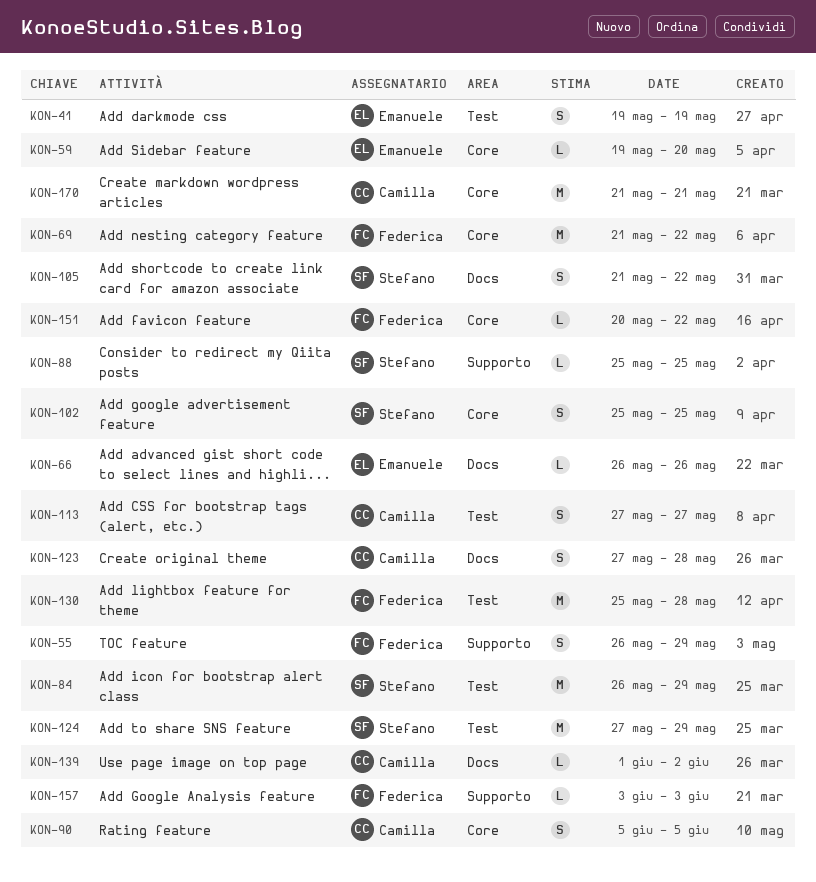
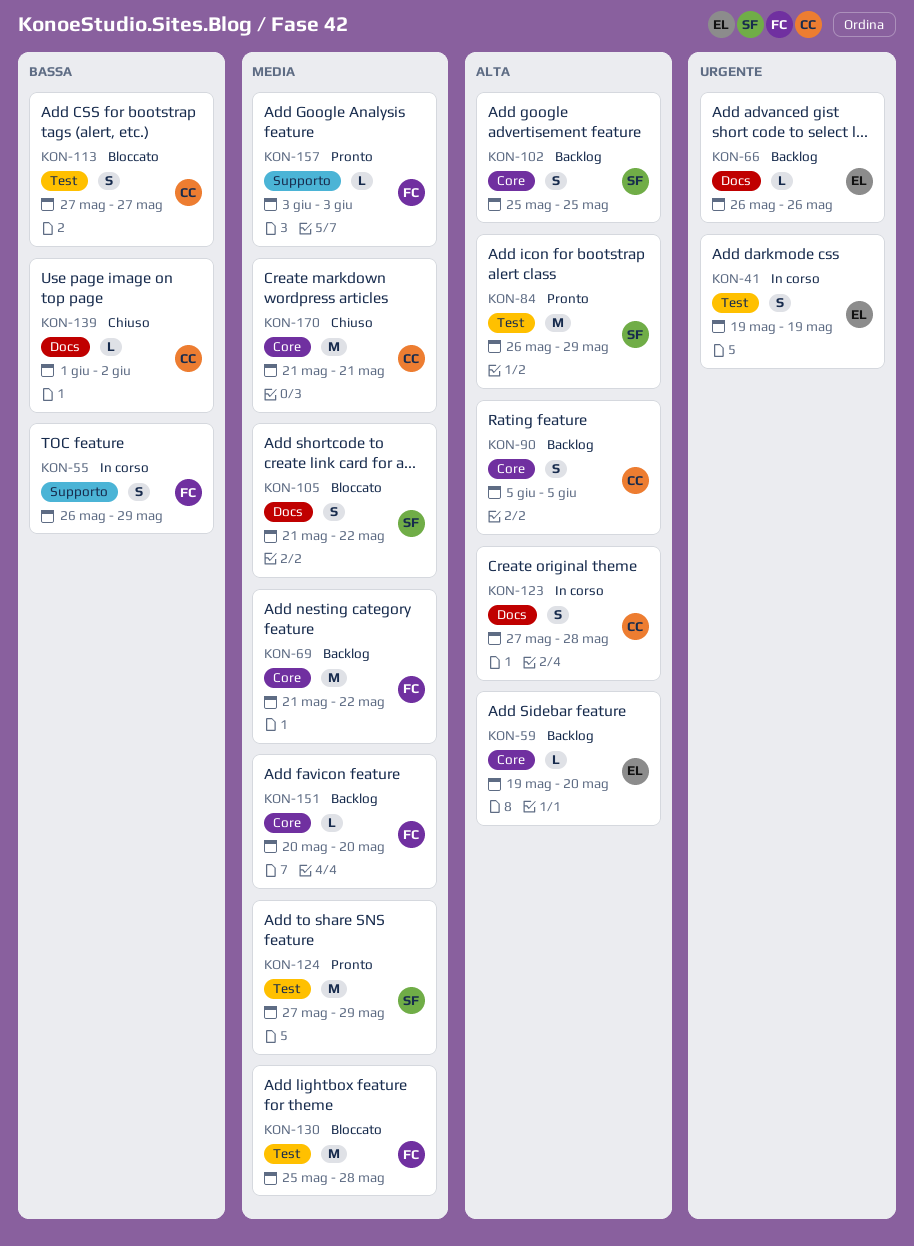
KON-88: present -> none
KON-151, due: May 22 -> May 20

